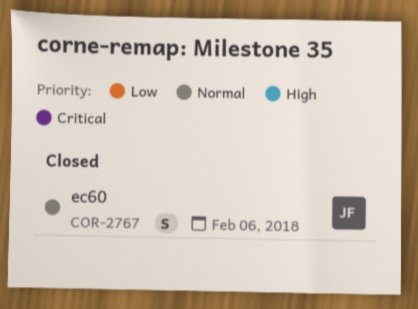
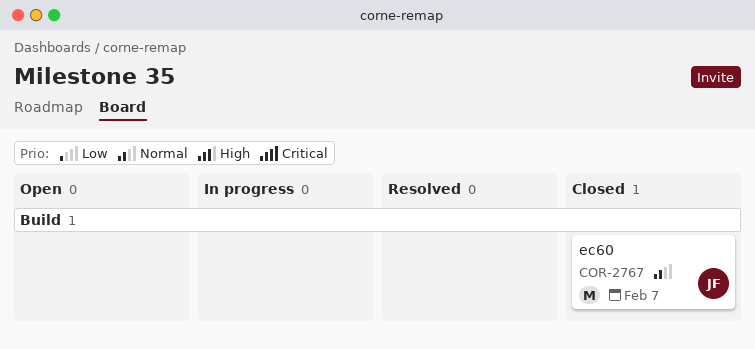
COR-2767, estimate: S -> M
COR-2767, due: Feb 6 -> Feb 7

